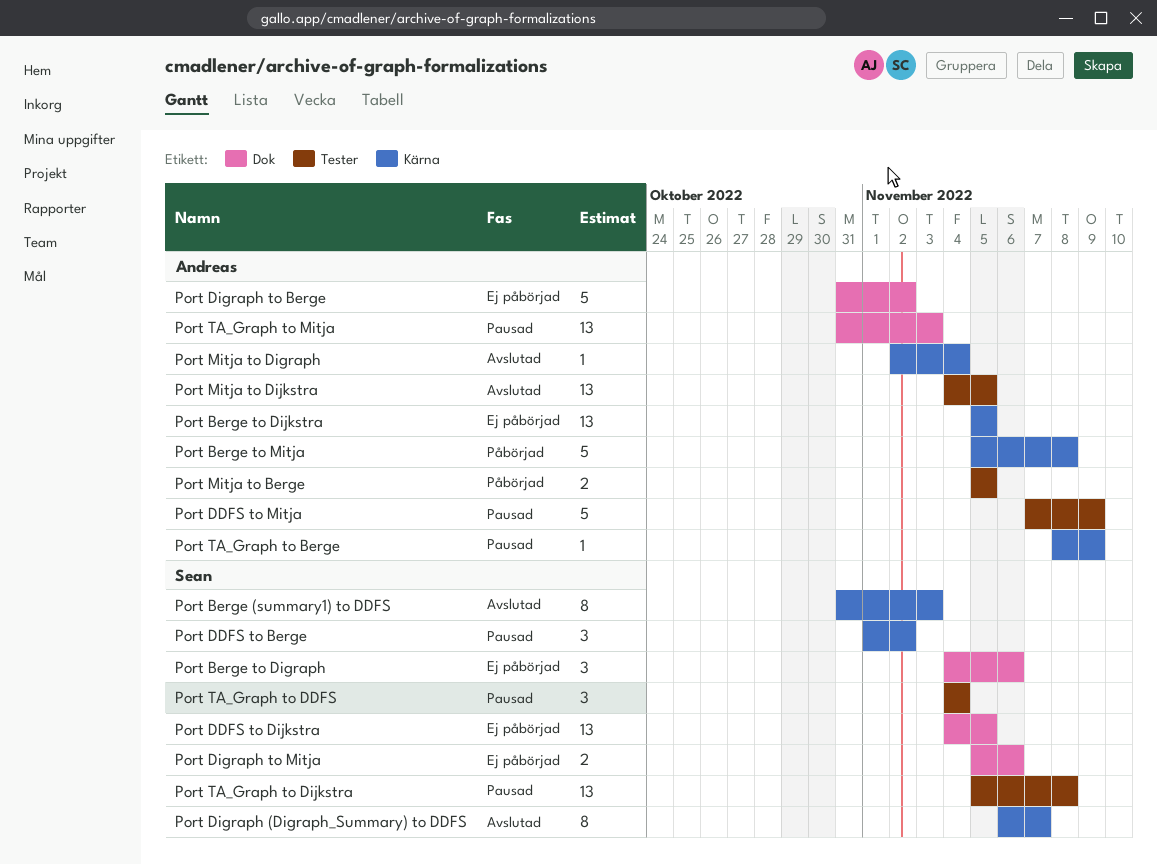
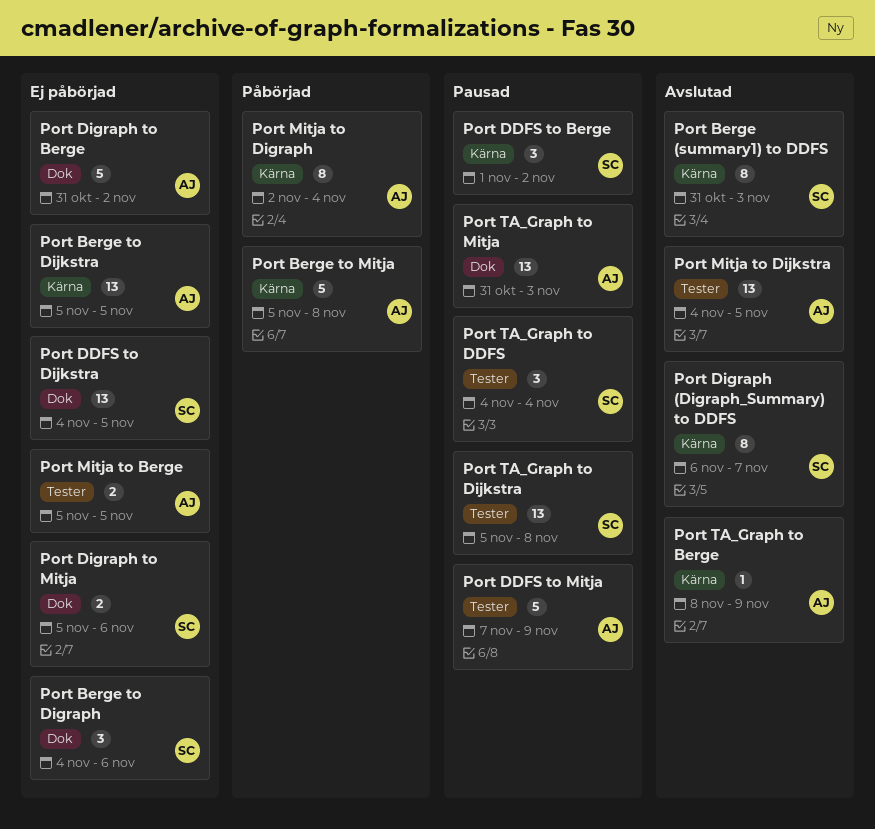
Port Mitja to Berge, status: Påbörjad -> Ej påbörjad
Port Mitja to Digraph, status: Avslutad -> Påbörjad
Port Mitja to Digraph, estimate: 1 -> 8
Port TA_Graph to Berge, status: Pausad -> Avslutad

